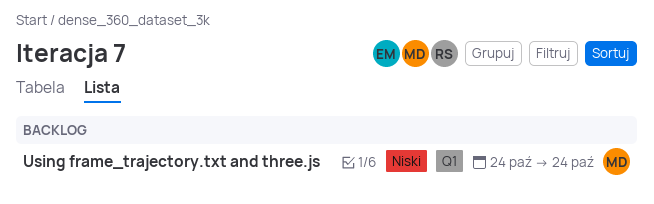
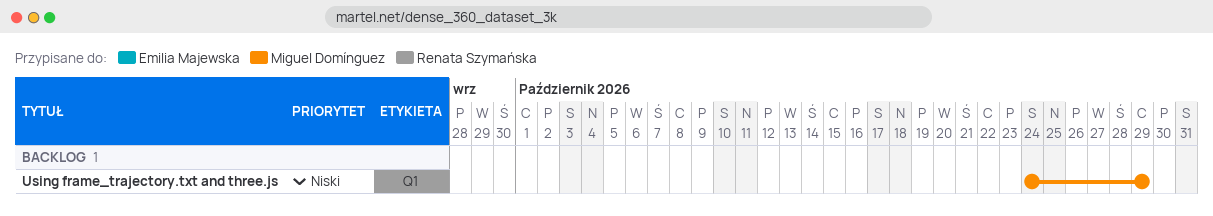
Using frame_trajectory.txt and three.js, due: Oct 24 -> Oct 29

